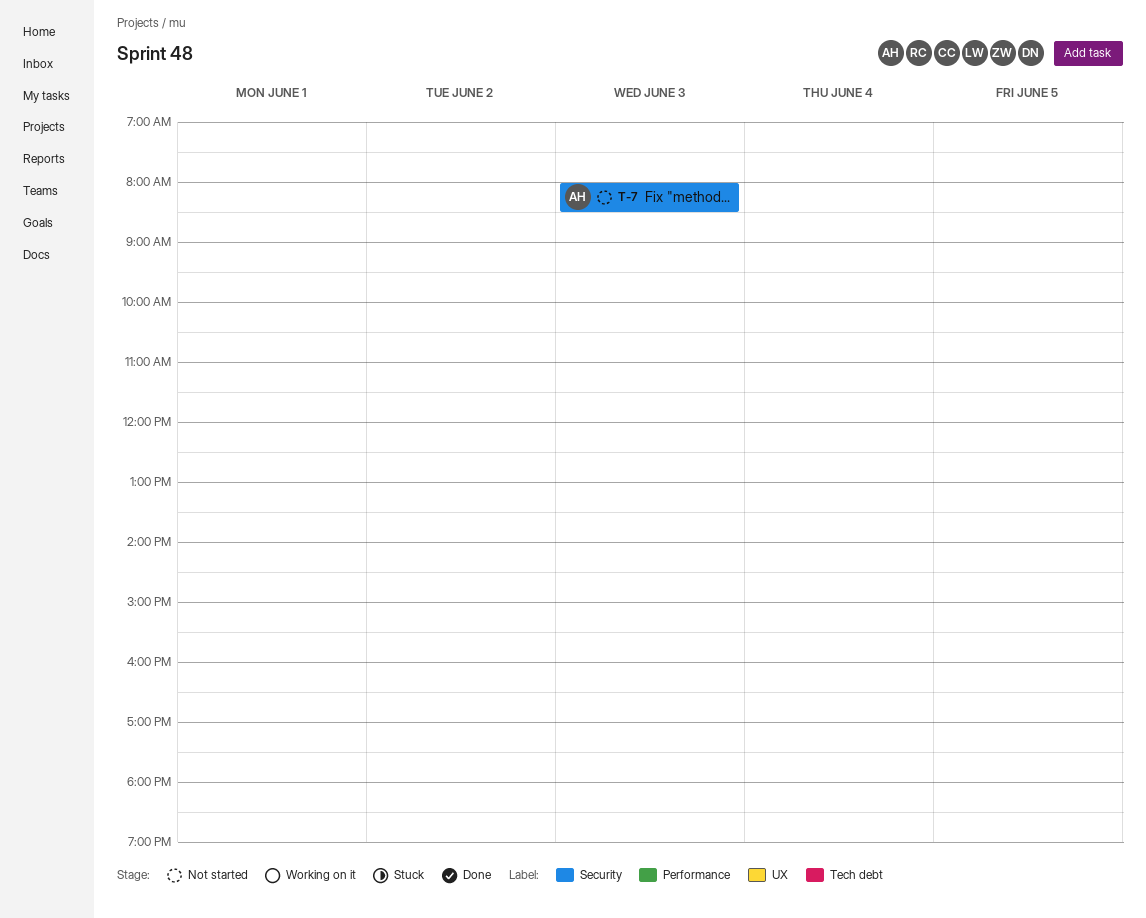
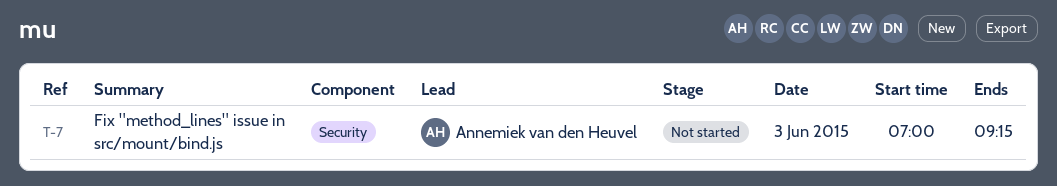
T-7, begins: 08:00 -> 07:00
T-7, ends: 08:30 -> 09:15

